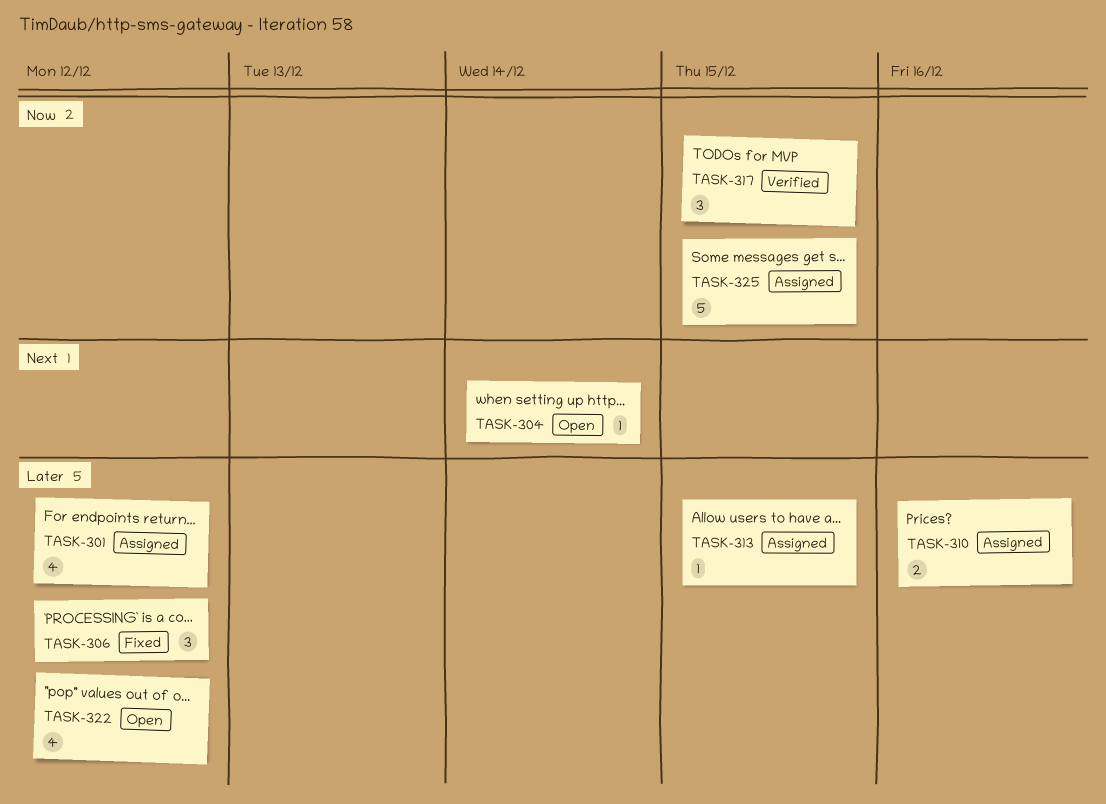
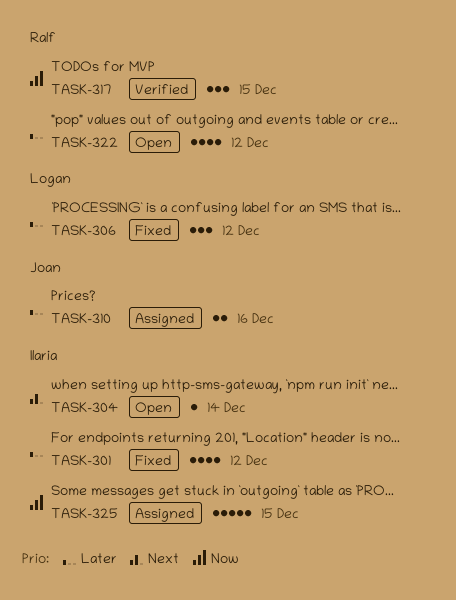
TASK-301, status: Assigned -> Fixed
TASK-313: present -> none

